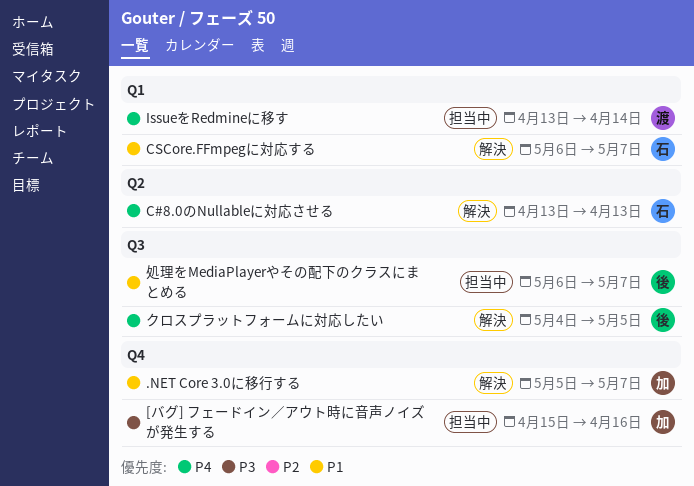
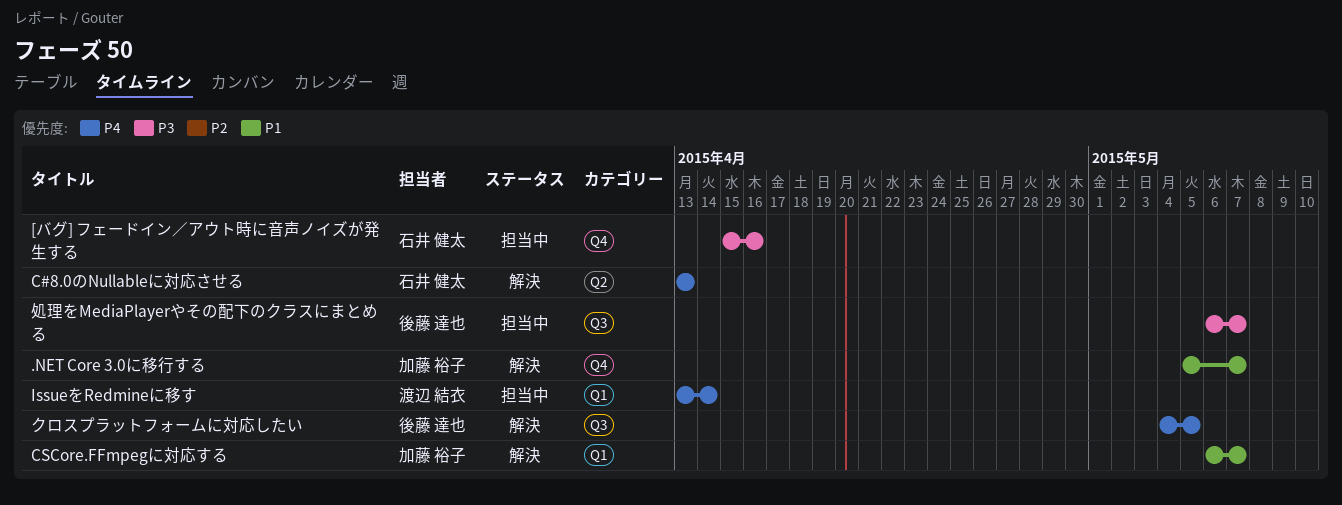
[バグ] フェードイン／アウト時に音声ノイズが発生する, owner: 加藤 裕子 -> 石井 健太
CSCore.FFmpegに対応する, owner: 石井 健太 -> 加藤 裕子
処理をMediaPlayerやその配下のクラスにまとめる, priority: P1 -> P3

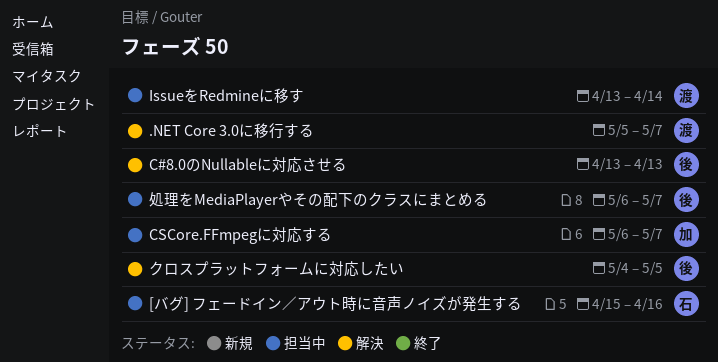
.NET Core 3.0に移行する, owner: 加藤 裕子 -> 渡辺 結衣
C#8.0のNullableに対応させる, owner: 石井 健太 -> 後藤 達也
CSCore.FFmpegに対応する, status: 解決 -> 担当中

